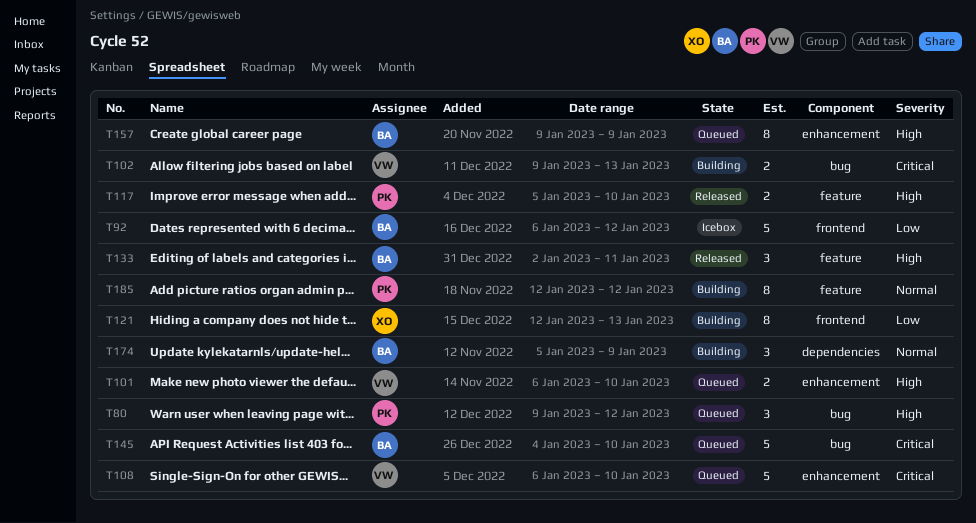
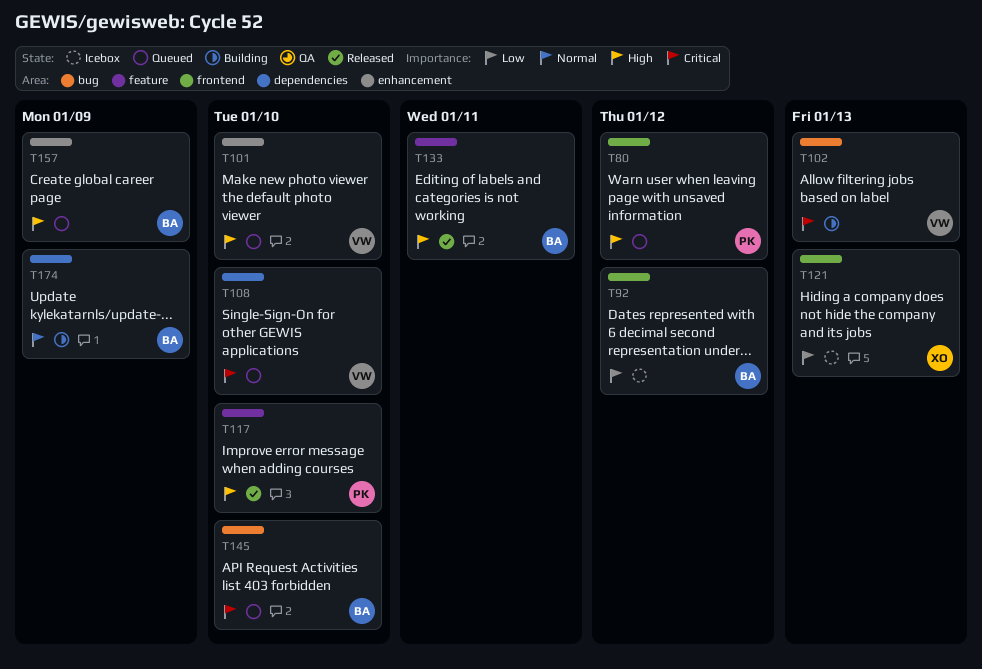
T80, label: bug -> frontend
T108, label: enhancement -> dependencies
T121, status: Building -> Icebox
T185: present -> none

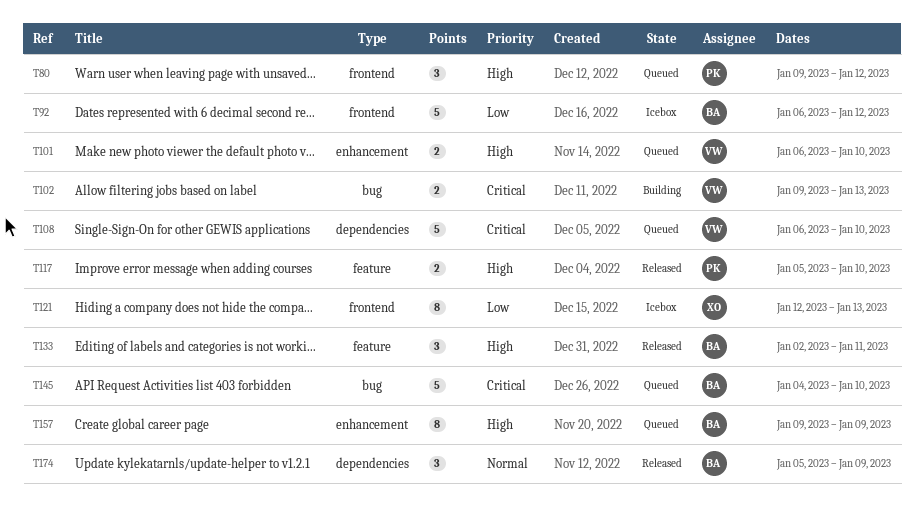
T174, status: Building -> Released

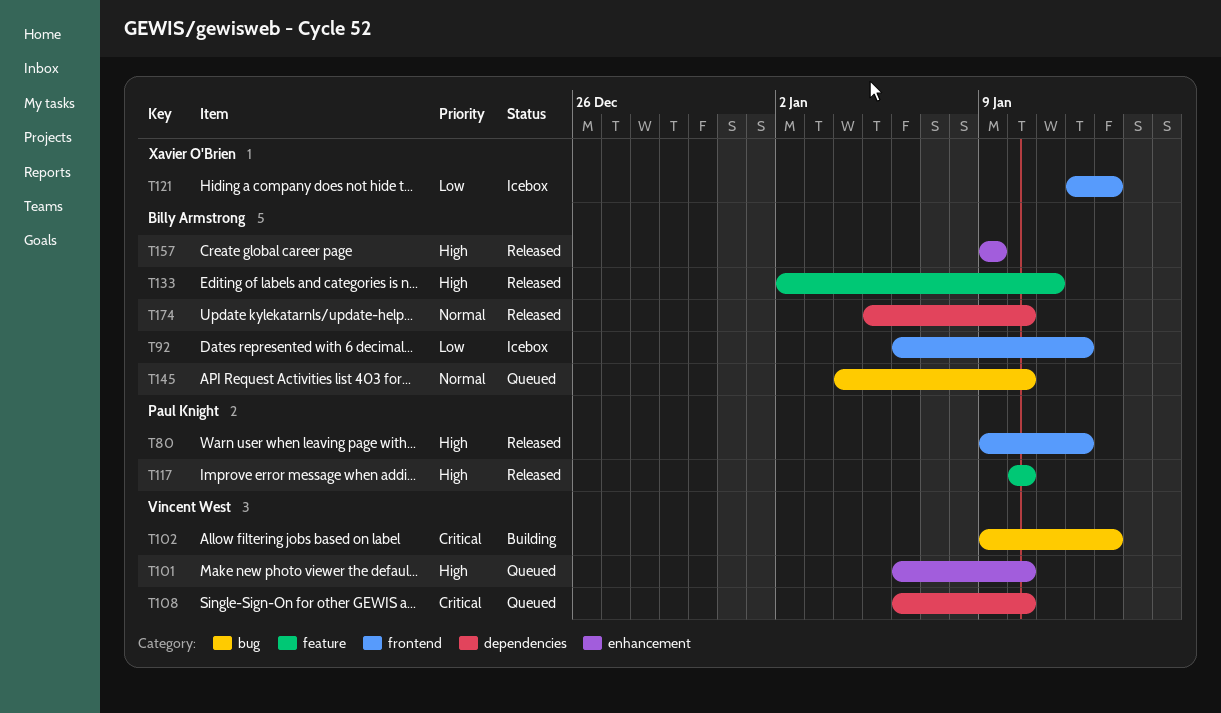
T80, status: Queued -> Released
T117, start: Jan 5 -> Jan 10
T145, priority: Critical -> Normal
T157, status: Queued -> Released
T174, due: Jan 9 -> Jan 10

